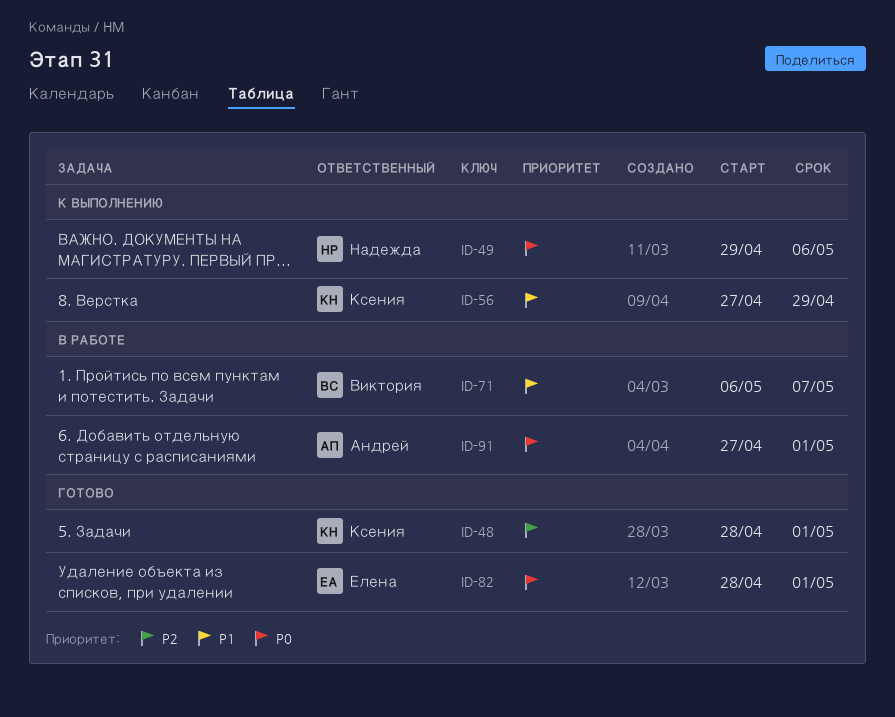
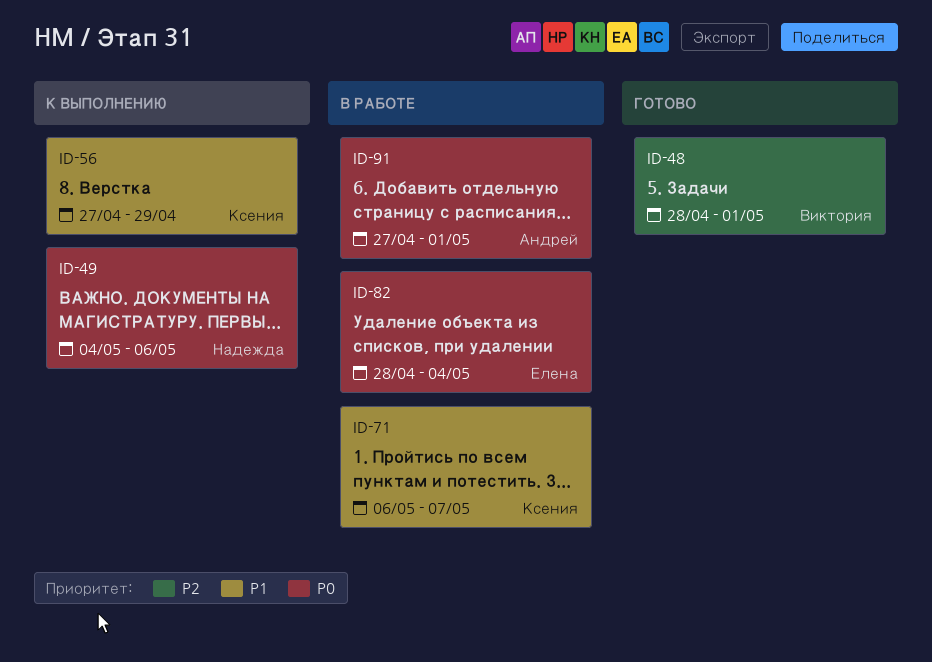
ID-48, owner: Ксения -> Виктория
ID-49, start: Apr 29 -> May 4
ID-71, owner: Виктория -> Ксения
ID-82, status: Готово -> В работе
ID-82, due: May 1 -> May 4

